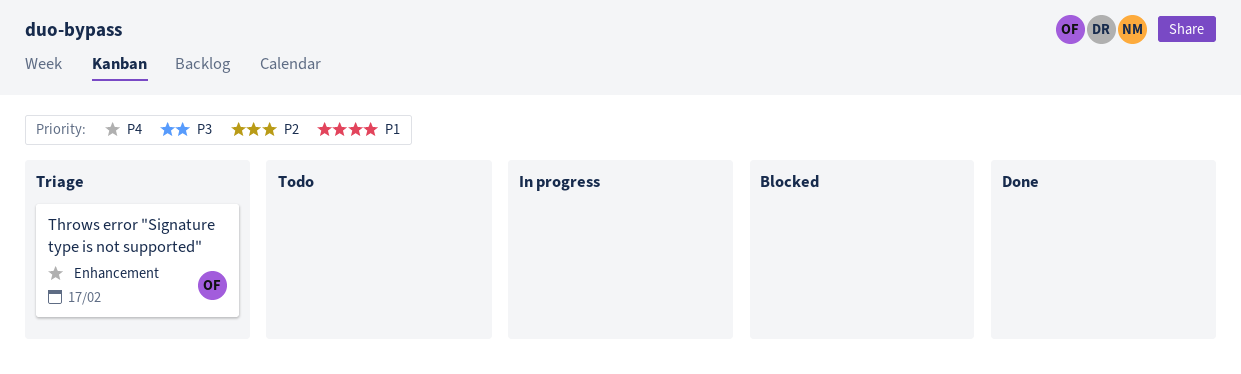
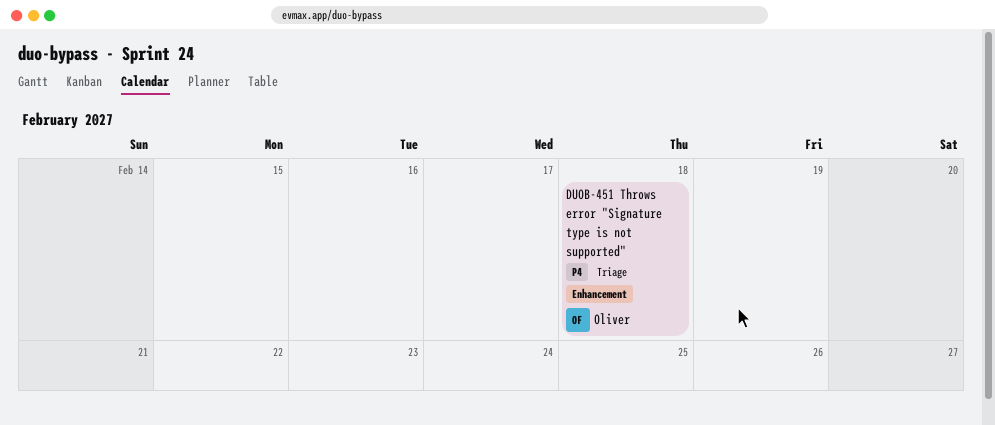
Throws error "Signature type is not supported", due: Feb 17 -> Feb 18

